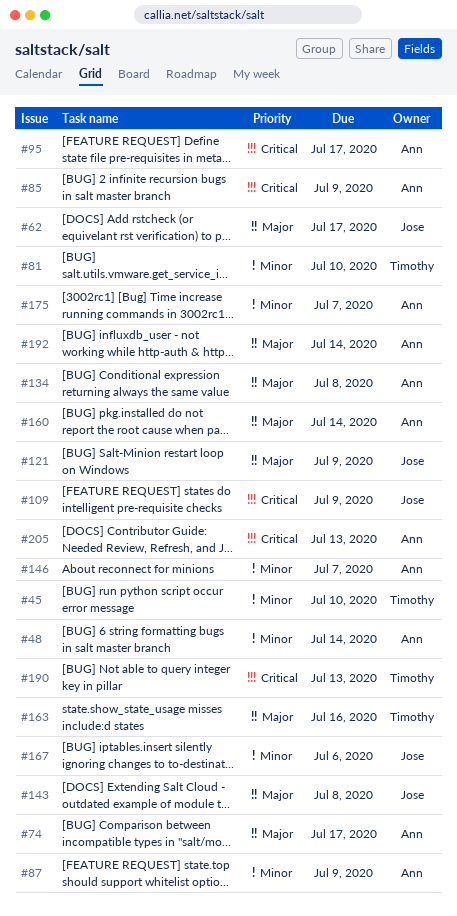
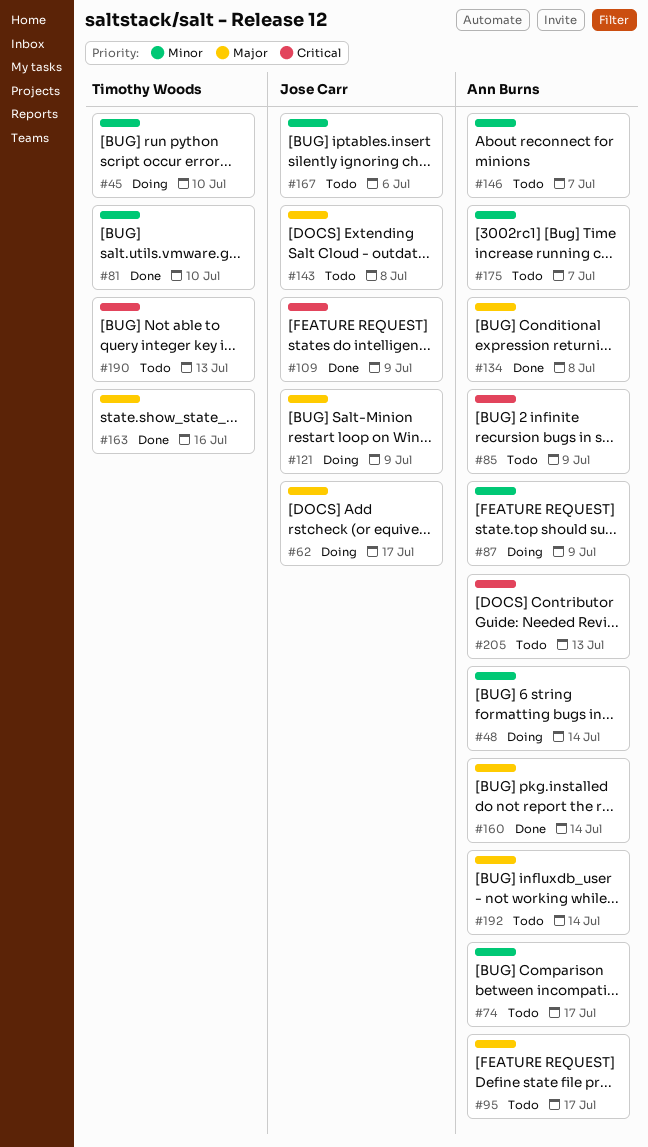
#74, priority: Major -> Minor
#95, priority: Critical -> Major

